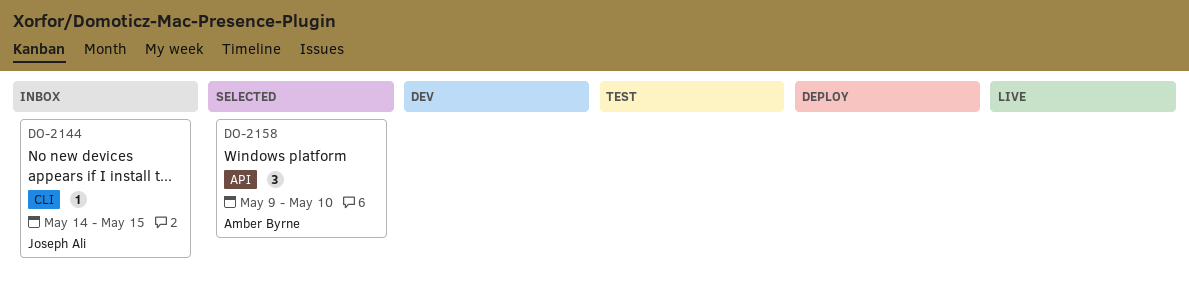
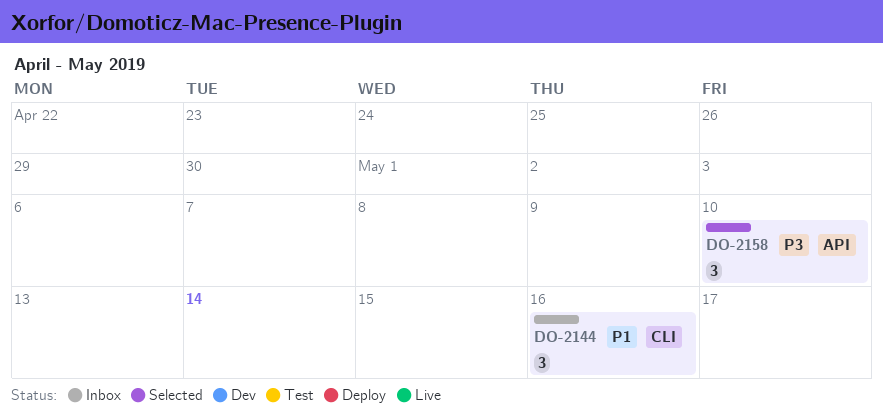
DO-2144, estimate: 1 -> 3
DO-2144, due: May 15 -> May 16

